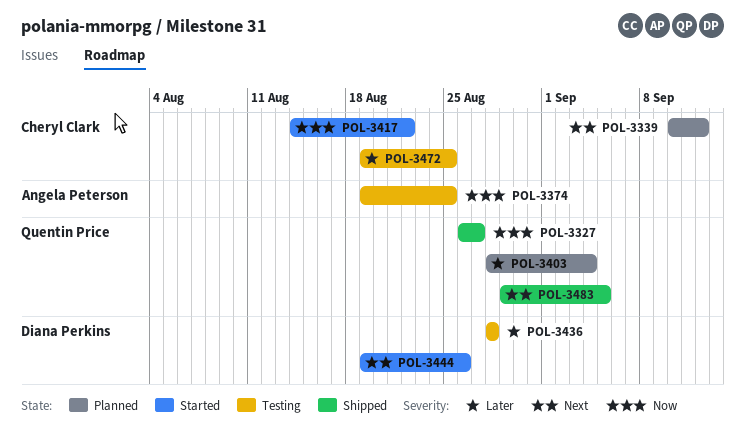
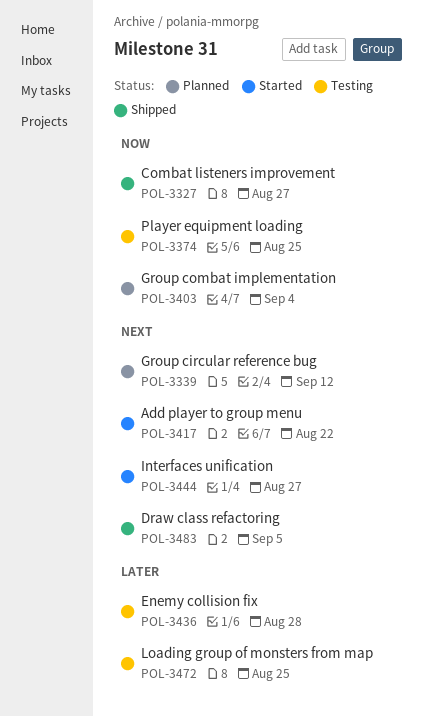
POL-3403, priority: Later -> Now
POL-3417, priority: Now -> Next
POL-3444, due: Aug 26 -> Aug 27

